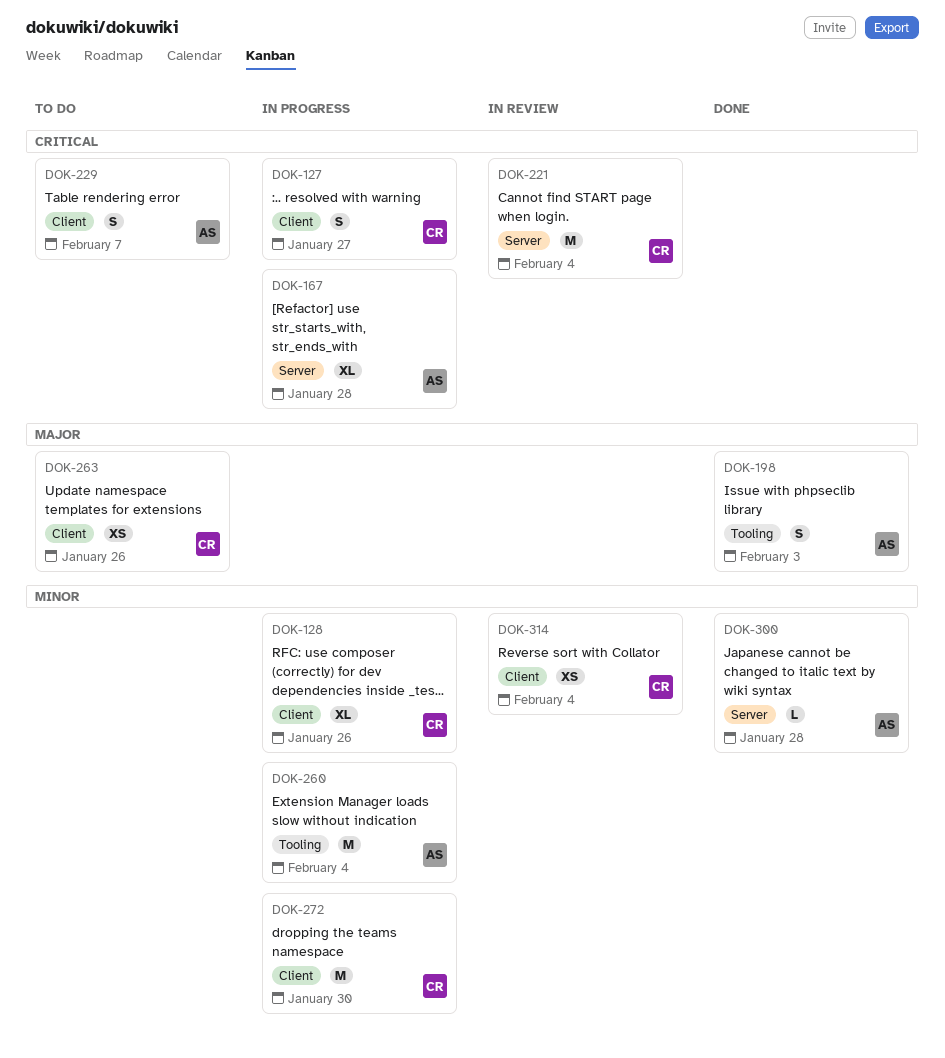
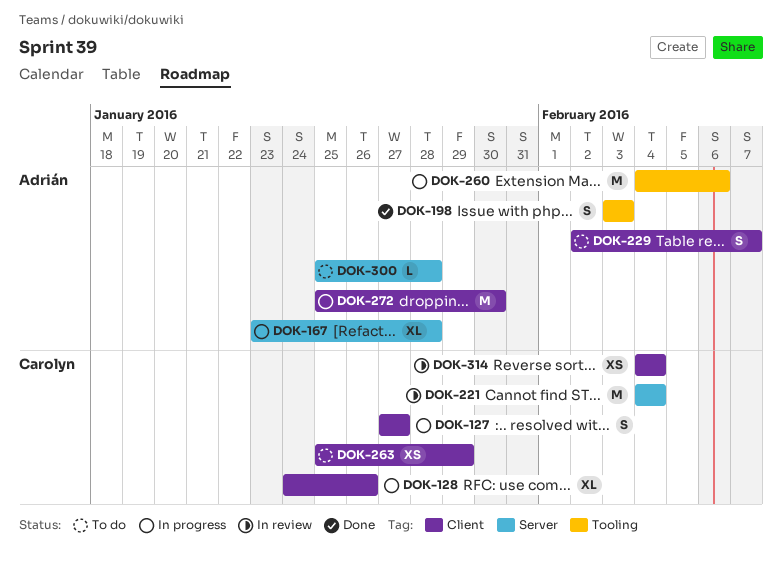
DOK-260, due: Feb 4 -> Feb 6
DOK-263, due: Jan 26 -> Jan 29
DOK-272, owner: Carolyn -> Adrián
DOK-300, status: Done -> To do

